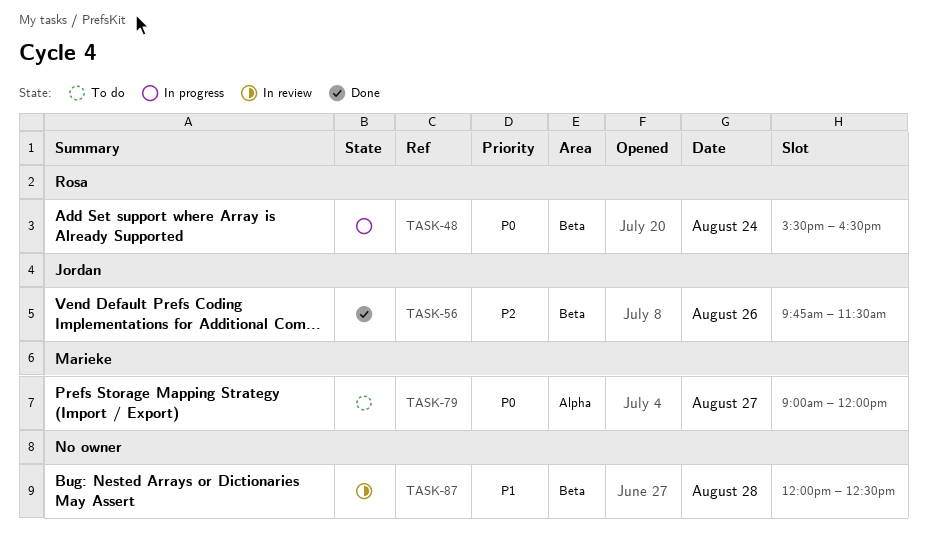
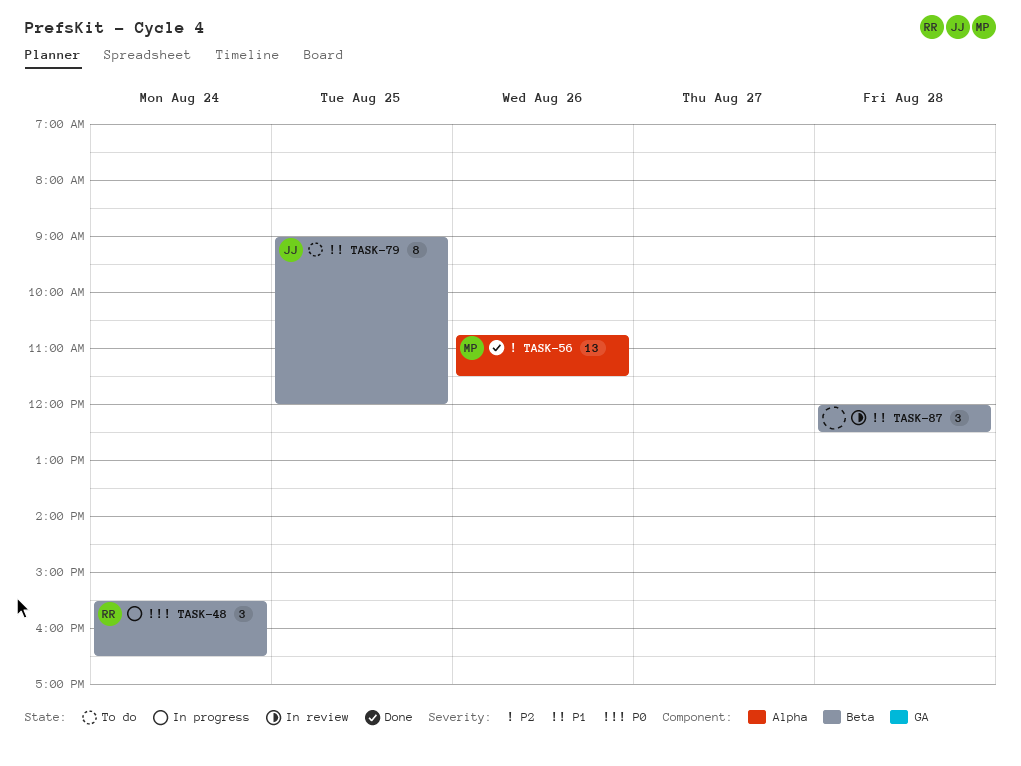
TASK-56, owner: Jordan -> Marieke
TASK-56, label: Beta -> Alpha
TASK-56, begins: 09:45 -> 10:45
TASK-79, owner: Marieke -> Jordan
TASK-79, priority: P0 -> P1
TASK-79, label: Alpha -> Beta
TASK-79, day: Aug 27 -> Aug 25

